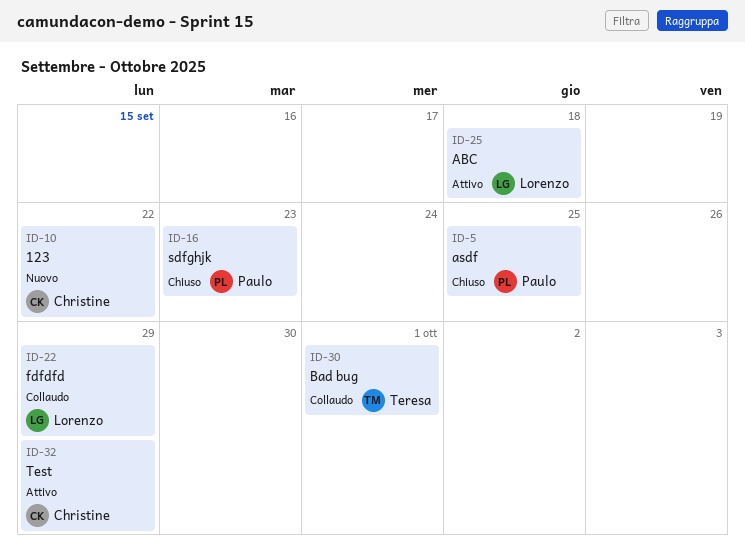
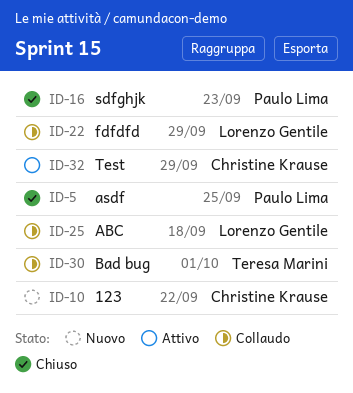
ID-25, status: Attivo -> Collaudo

